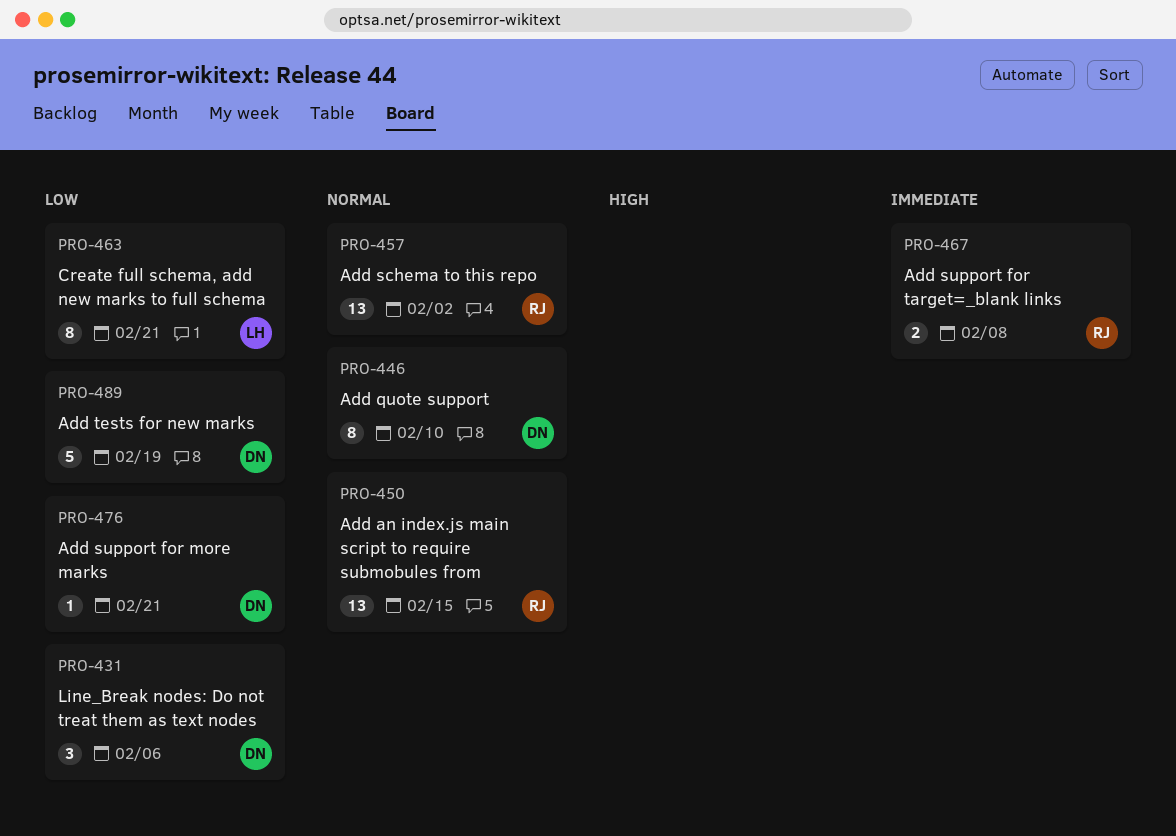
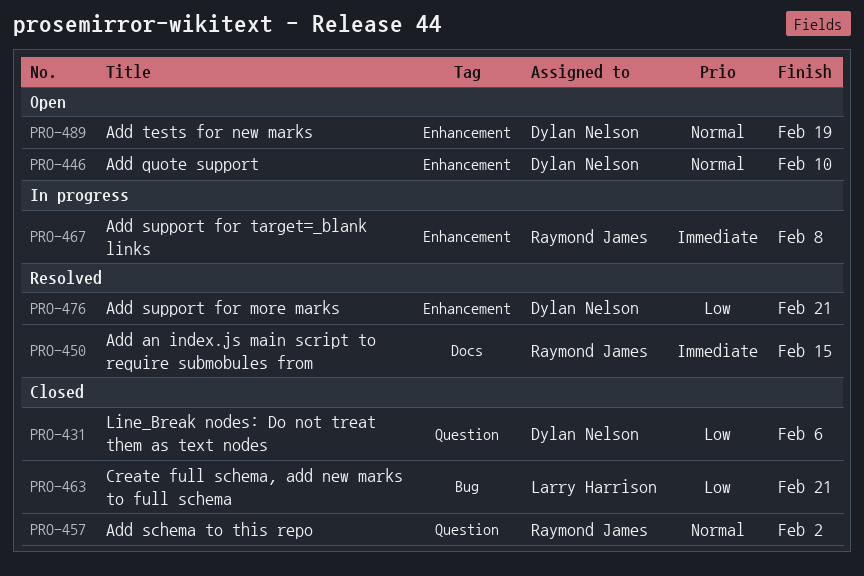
PRO-450, priority: Normal -> Immediate
PRO-489, priority: Low -> Normal

